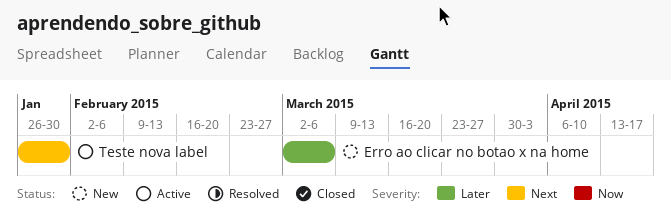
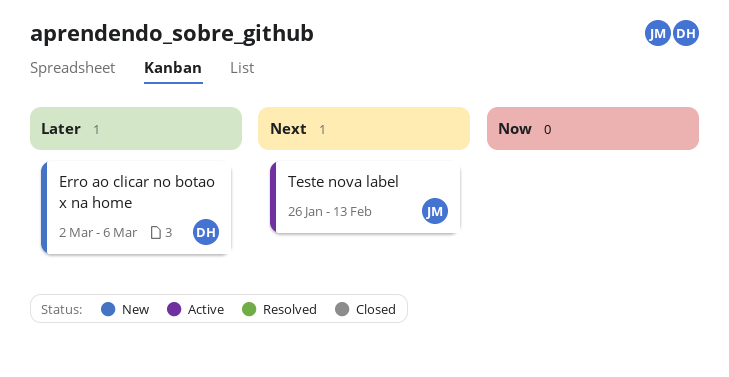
Teste nova label, due: Jan 30 -> Feb 13

